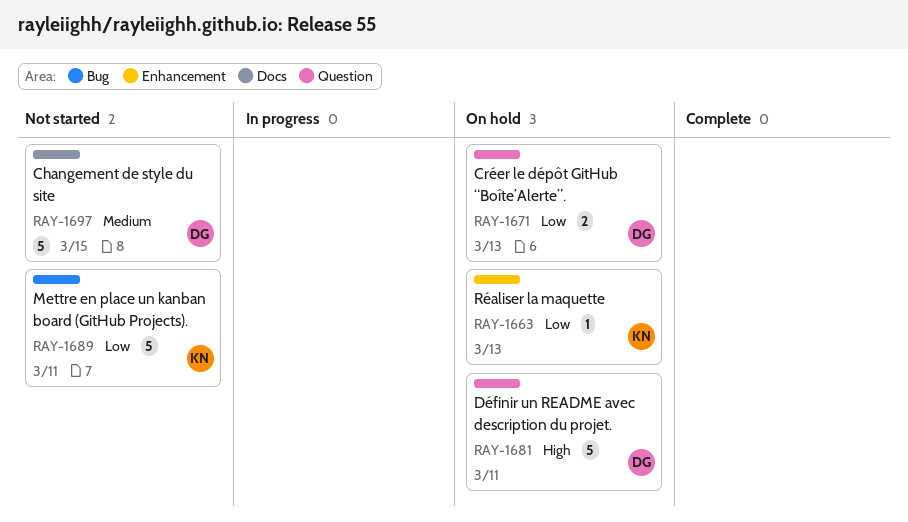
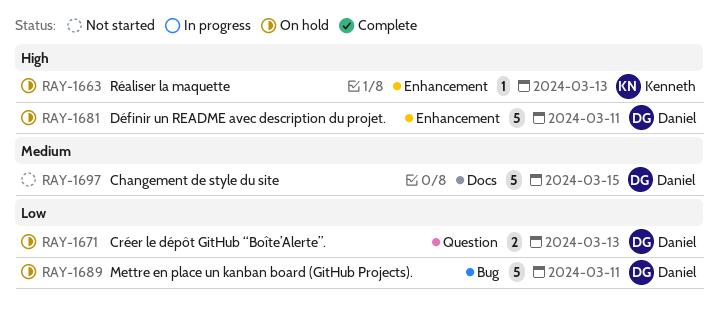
RAY-1663, priority: Low -> High
RAY-1681, label: Question -> Enhancement
RAY-1689, status: Not started -> On hold
RAY-1689, owner: Kenneth -> Daniel

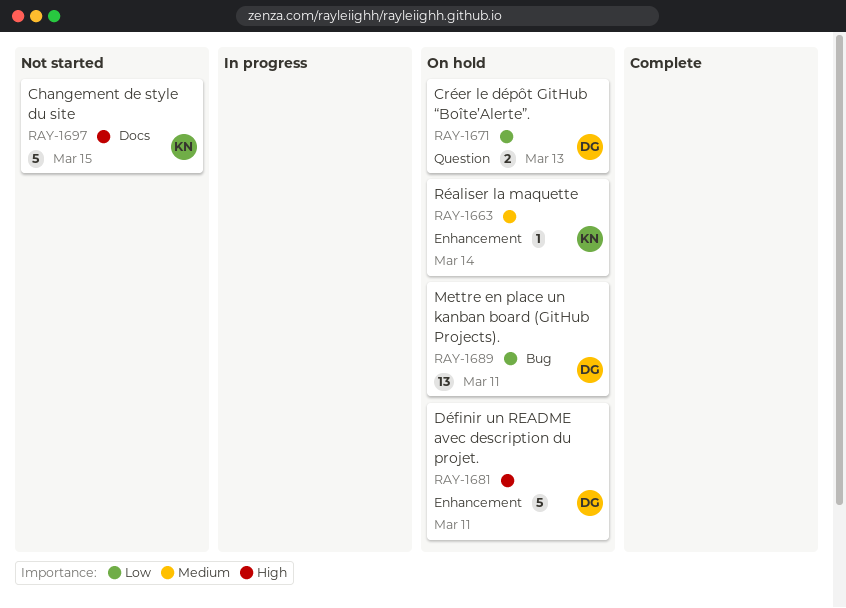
RAY-1663, priority: High -> Medium
RAY-1663, due: Mar 13 -> Mar 14
RAY-1689, estimate: 5 -> 13
RAY-1697, owner: Daniel -> Kenneth
RAY-1697, priority: Medium -> High

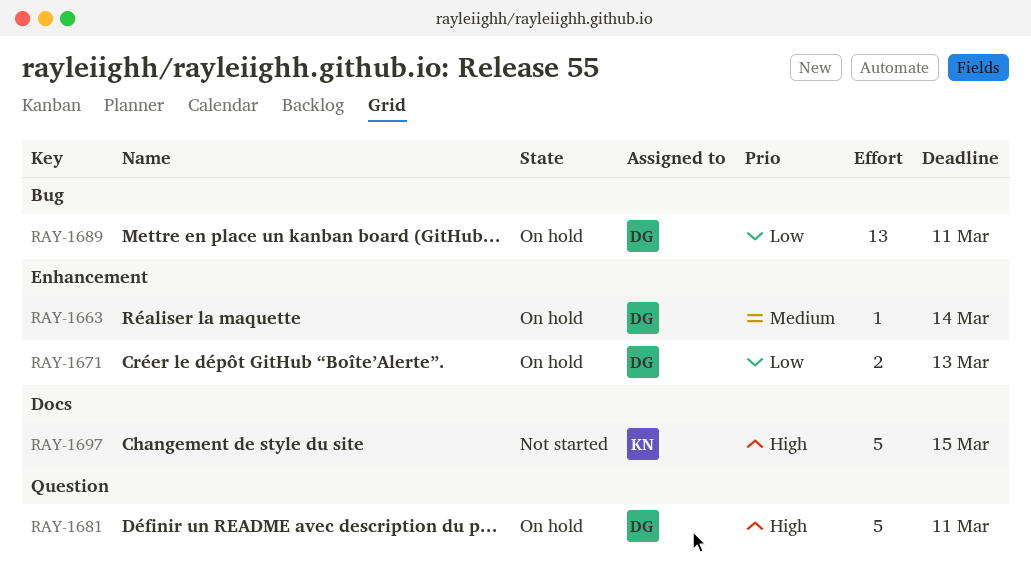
RAY-1663, owner: KN -> DG
RAY-1671, label: Question -> Enhancement
RAY-1681, label: Enhancement -> Question

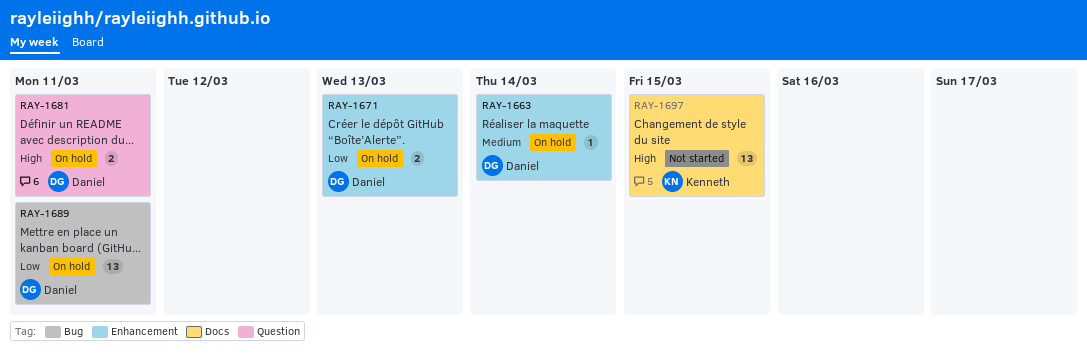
RAY-1681, estimate: 5 -> 2
RAY-1697, estimate: 5 -> 13

